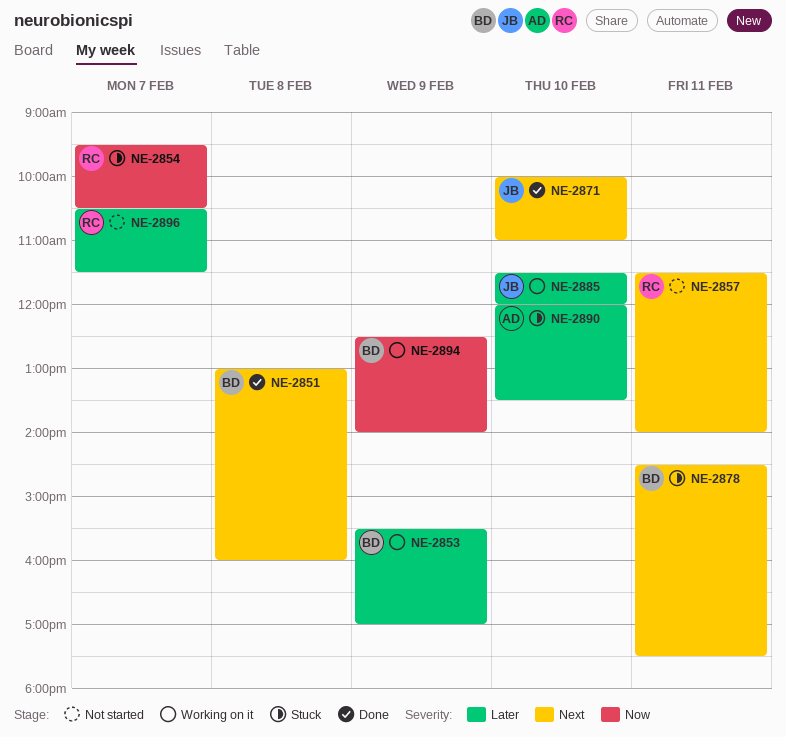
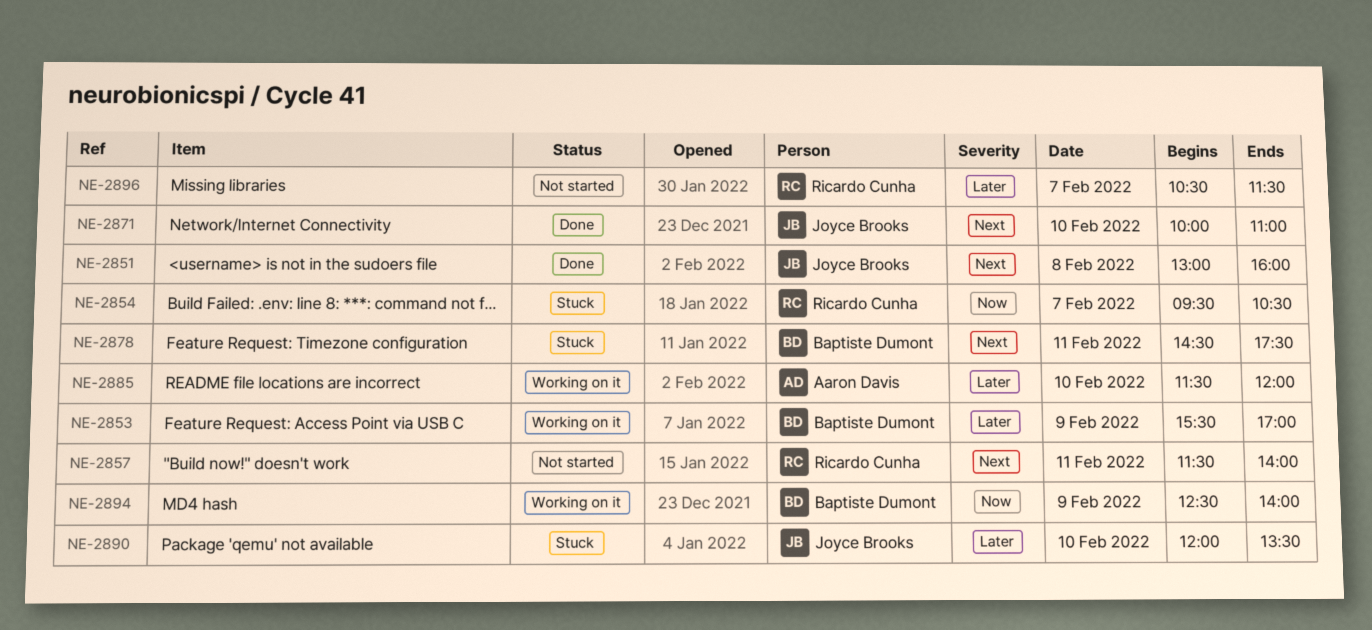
NE-2851, owner: Baptiste Dumont -> Joyce Brooks
NE-2885, owner: Joyce Brooks -> Aaron Davis
NE-2890, owner: Aaron Davis -> Joyce Brooks

